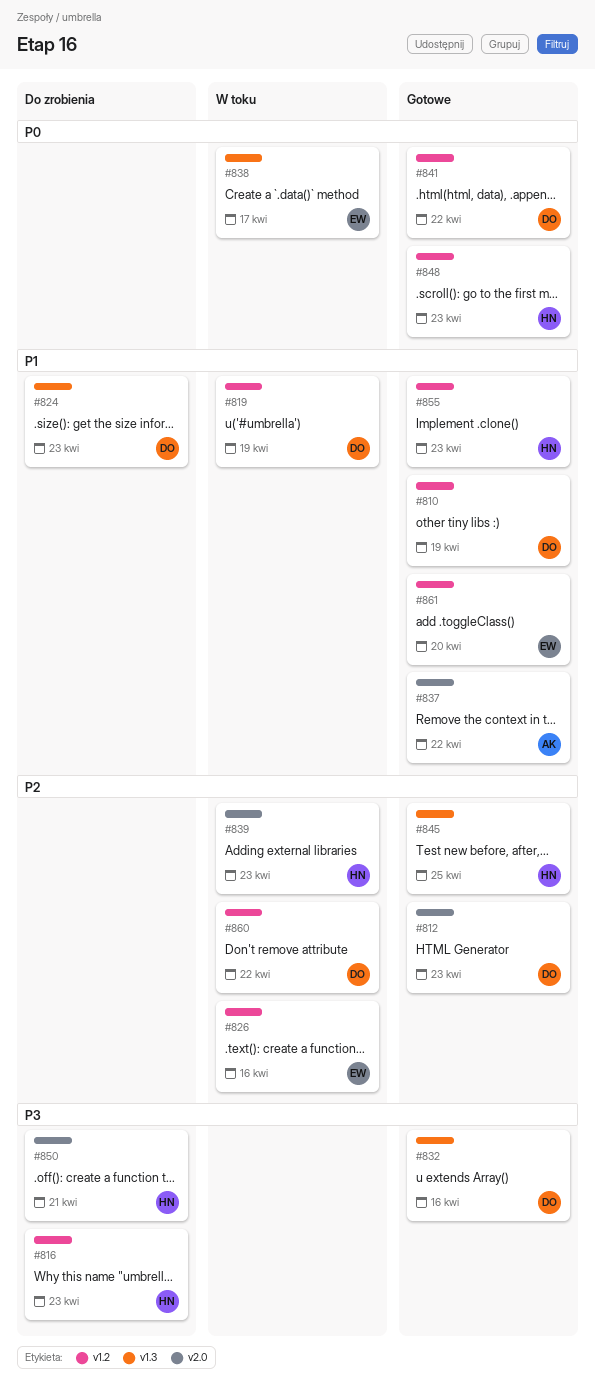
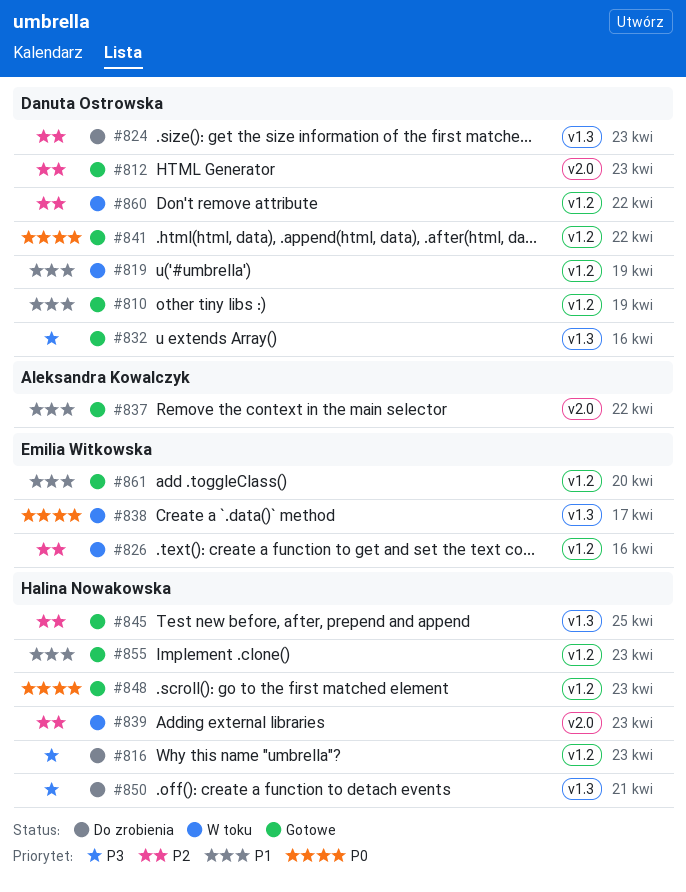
#824, priority: P1 -> P2
#850, label: v2.0 -> v1.3

